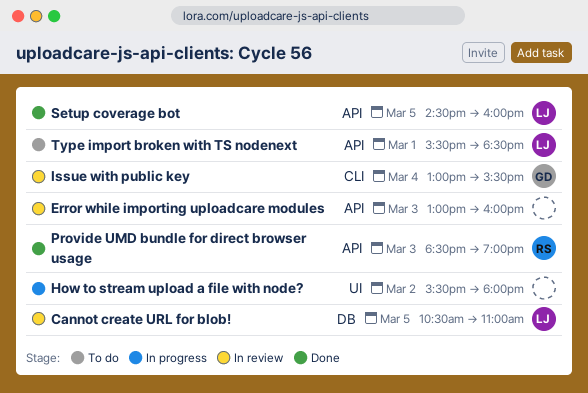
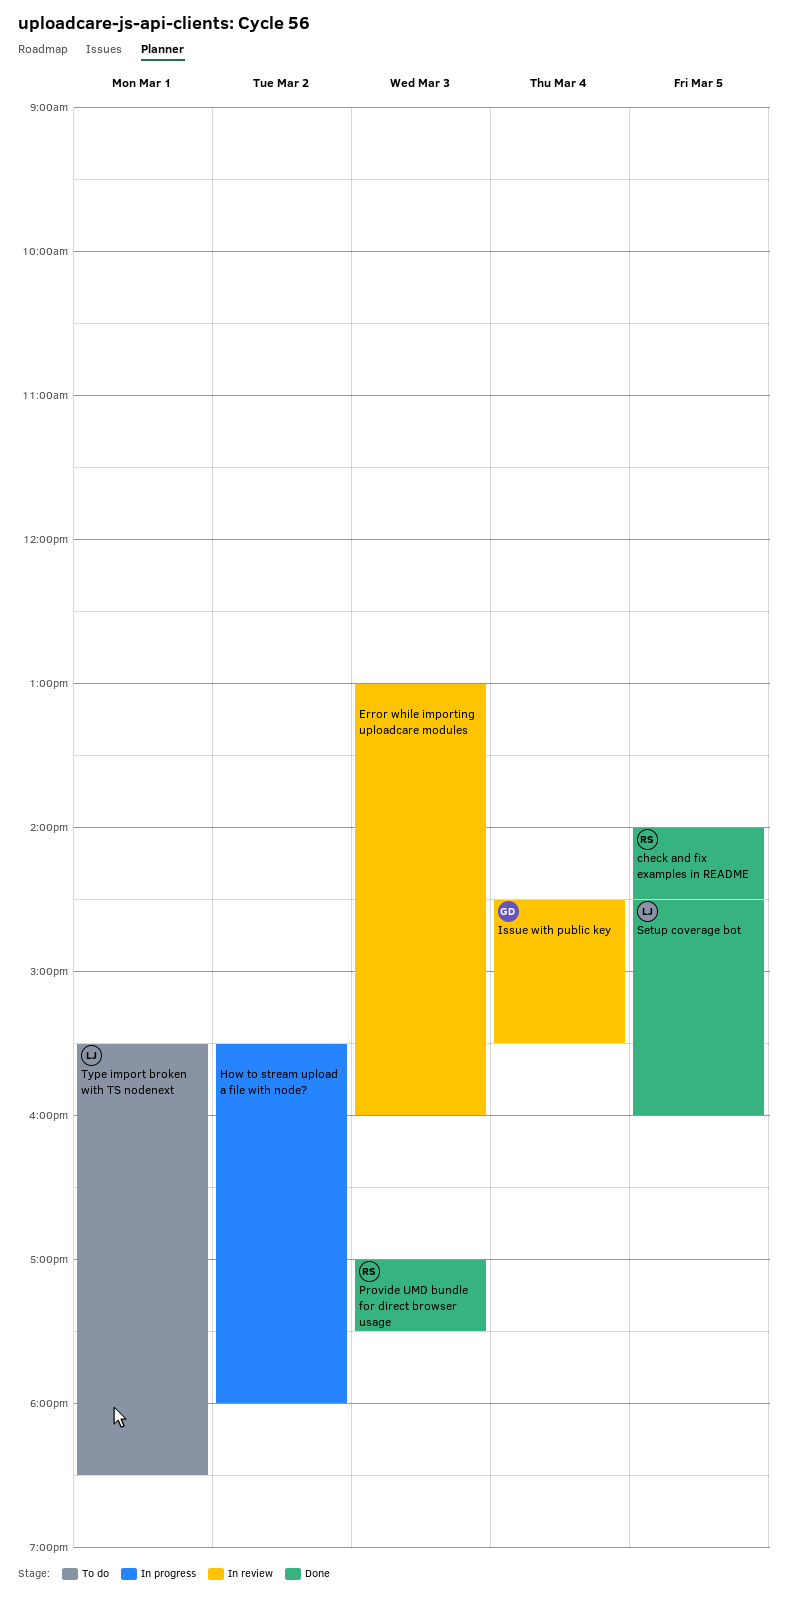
Cannot create URL for blob!: present -> none
check and fix examples in README: none -> present
Issue with public key, begins: 13:00 -> 14:30
Provide UMD bundle for direct browser usage, begins: 18:30 -> 17:00
Provide UMD bundle for direct browser usage, ends: 19:00 -> 17:30

